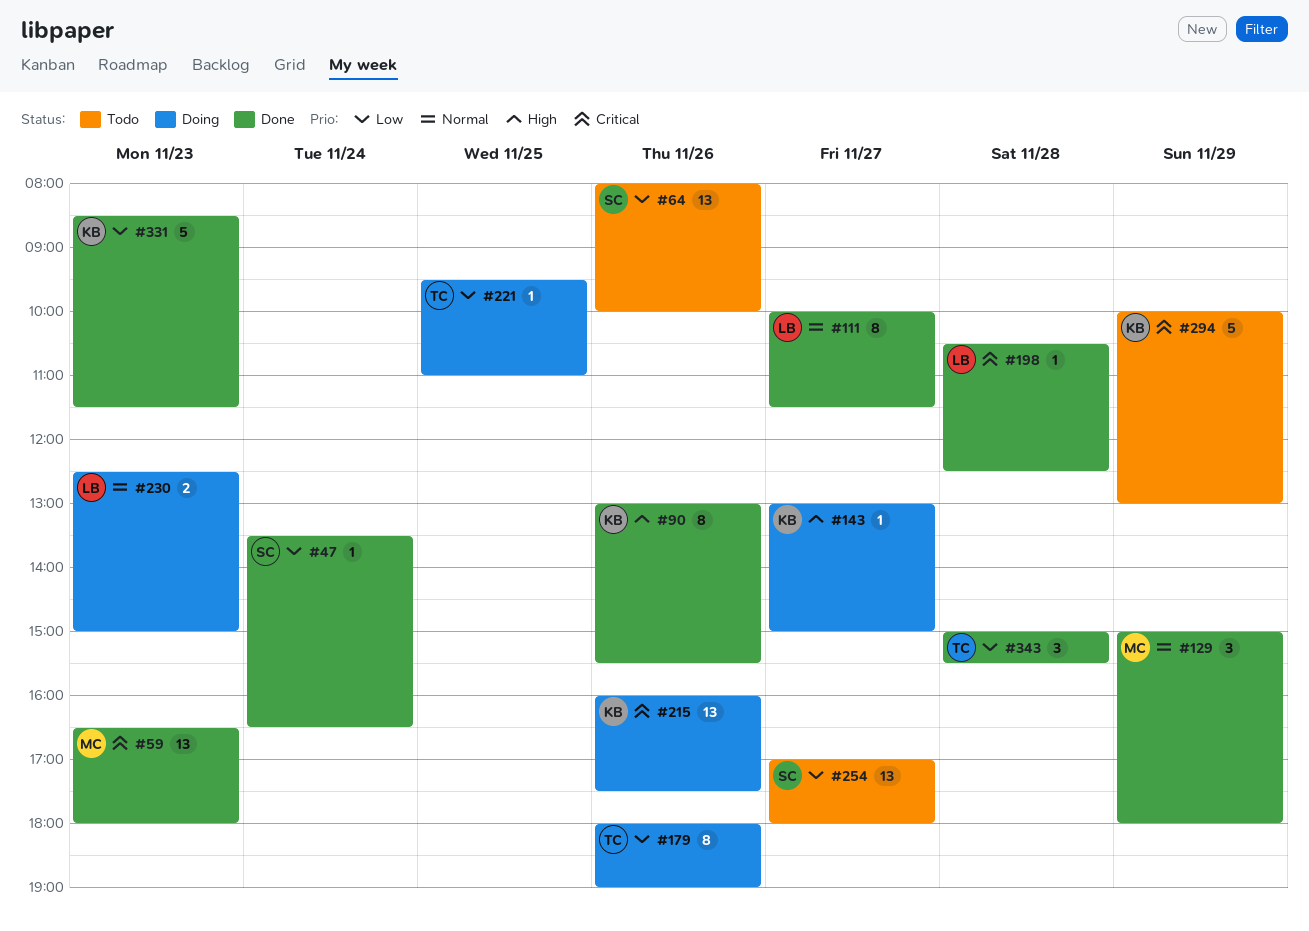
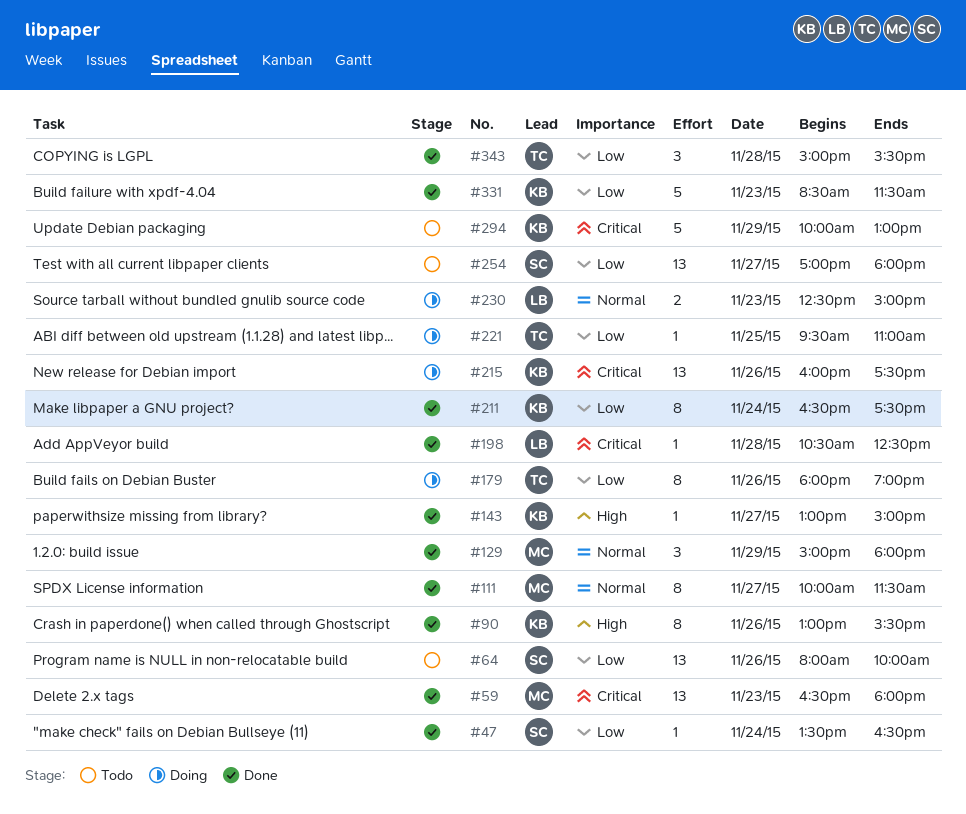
#111, owner: LB -> MC
#143, status: Doing -> Done
#211: none -> present

